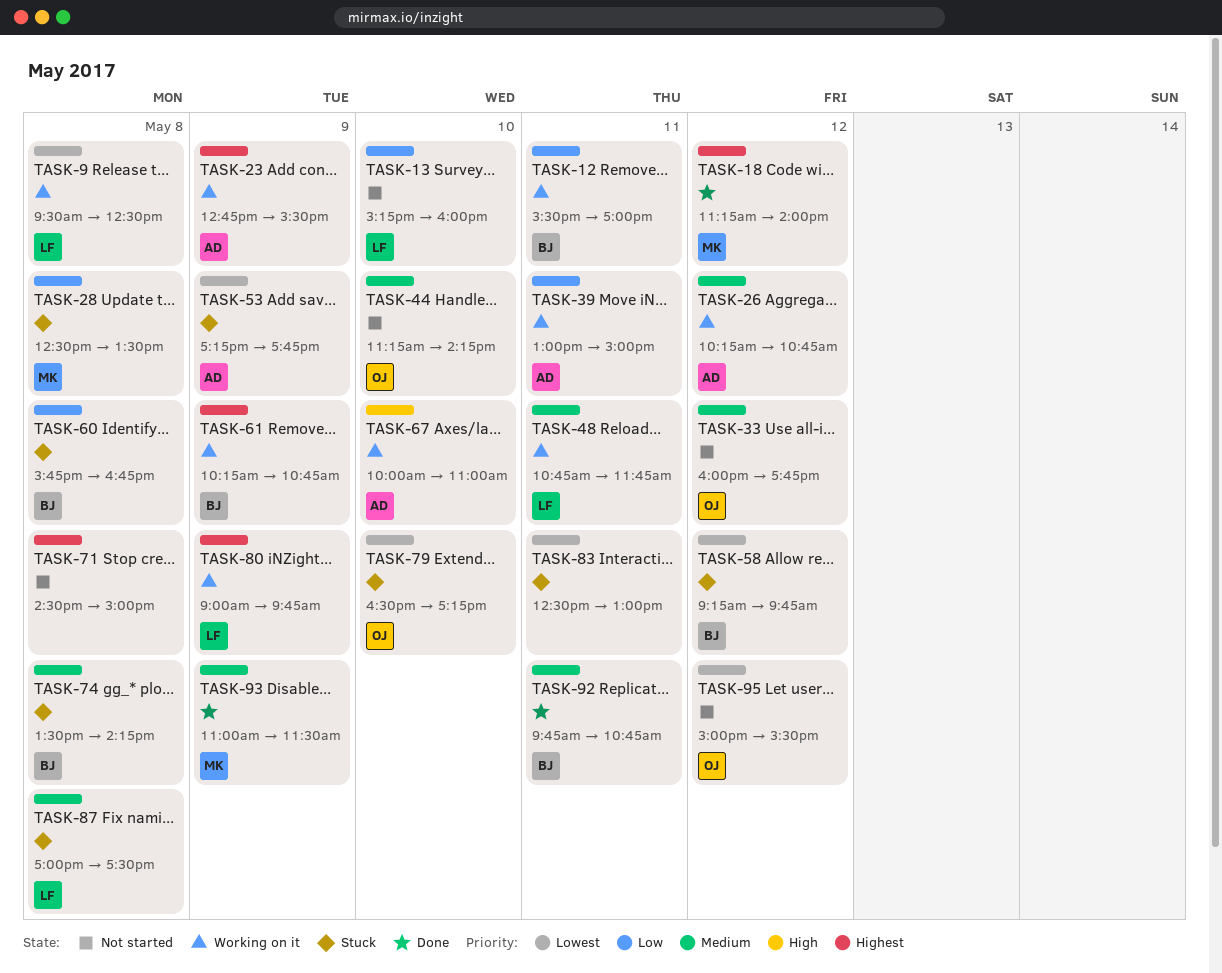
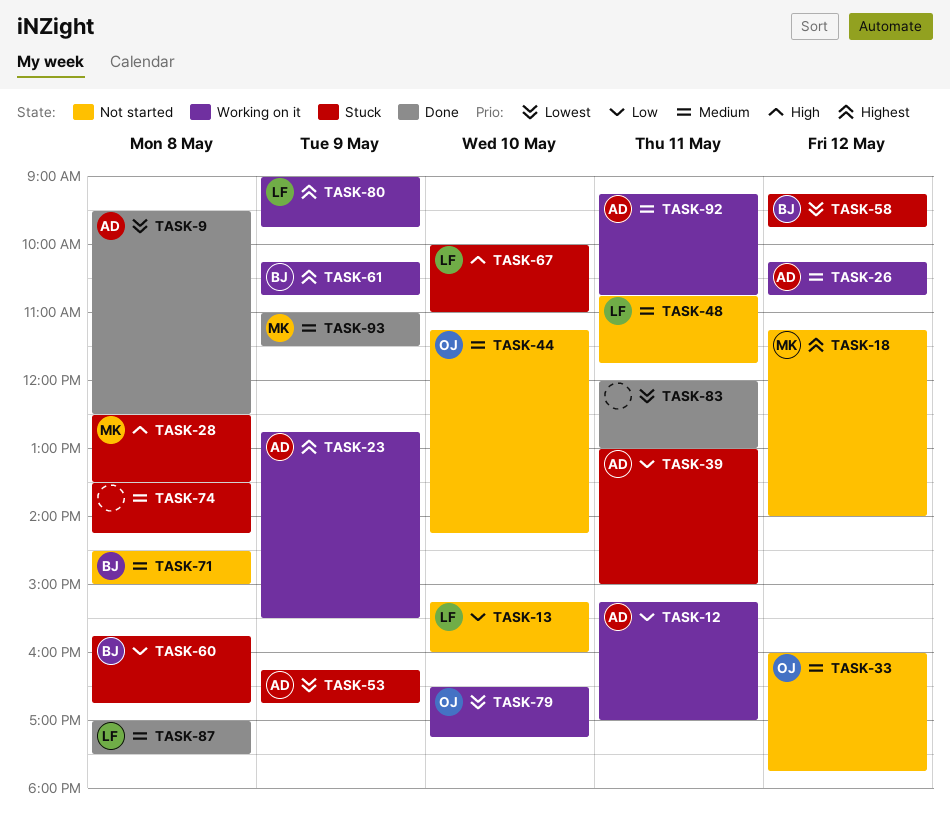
TASK-9, status: Working on it -> Done
TASK-9, owner: LF -> AD
TASK-12, owner: BJ -> AD
TASK-12, begins: 15:30 -> 15:15
TASK-18, status: Done -> Not started
TASK-28, priority: Low -> High
TASK-39, status: Working on it -> Stuck
TASK-48, status: Working on it -> Not started
TASK-53, begins: 17:15 -> 16:15
TASK-53, ends: 17:45 -> 16:45
TASK-67, status: Working on it -> Stuck
TASK-67, owner: AD -> LF
TASK-71, owner: none -> BJ
TASK-71, priority: Highest -> Medium
TASK-74, owner: BJ -> none
TASK-79, status: Stuck -> Working on it
TASK-83, status: Stuck -> Done
TASK-83, begins: 12:30 -> 12:00
TASK-87, status: Stuck -> Done
TASK-92, status: Done -> Working on it
TASK-92, owner: BJ -> AD
TASK-92, begins: 09:45 -> 09:15
TASK-95: present -> none

